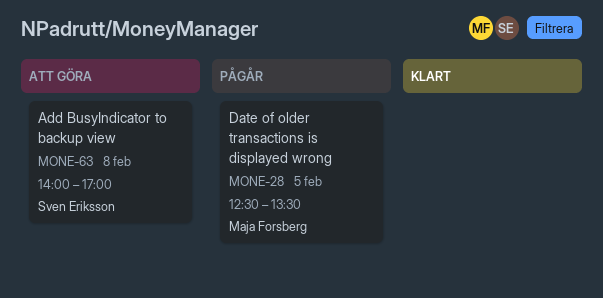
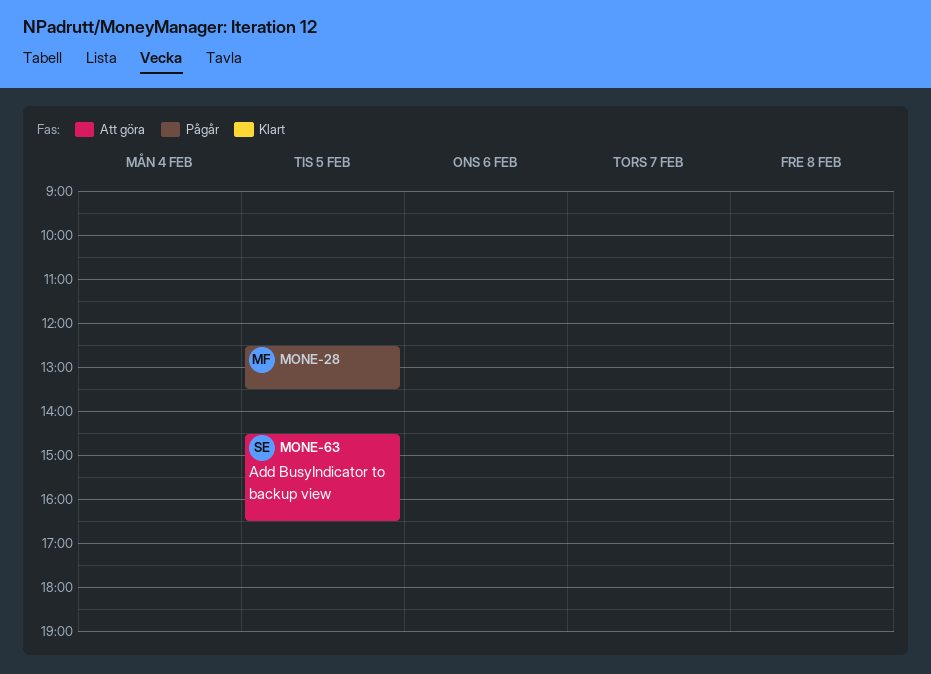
MONE-63, day: Feb 8 -> Feb 5
MONE-63, begins: 14:00 -> 14:30
MONE-63, ends: 17:00 -> 16:30

